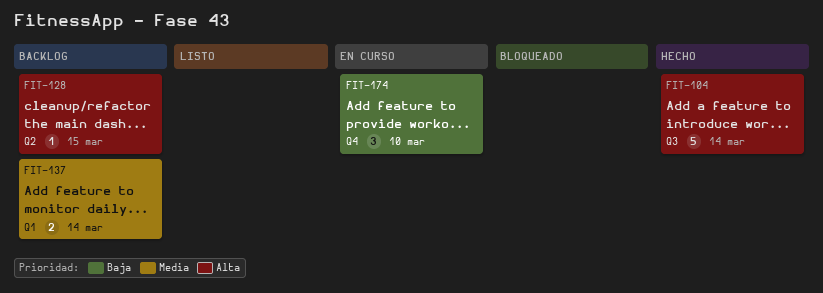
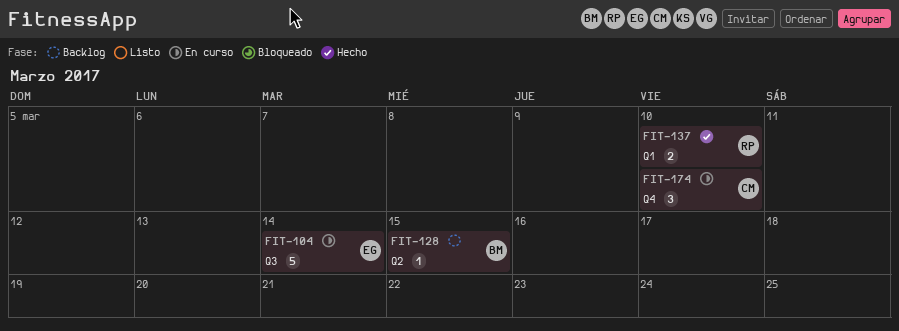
FIT-104, status: Hecho -> En curso
FIT-137, status: Backlog -> Hecho
FIT-137, due: Mar 14 -> Mar 10

